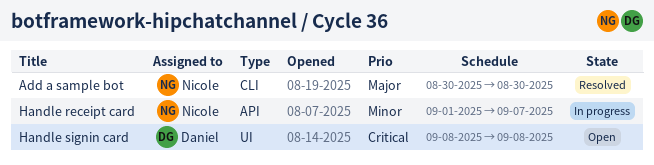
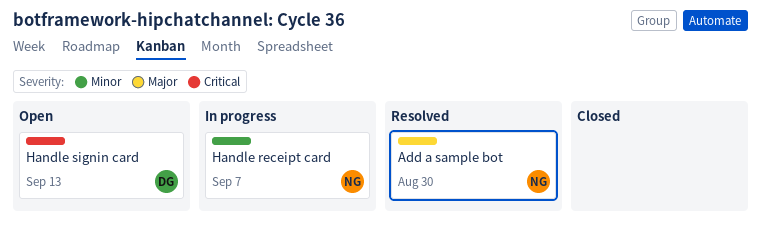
Handle signin card, due: Sep 8 -> Sep 13

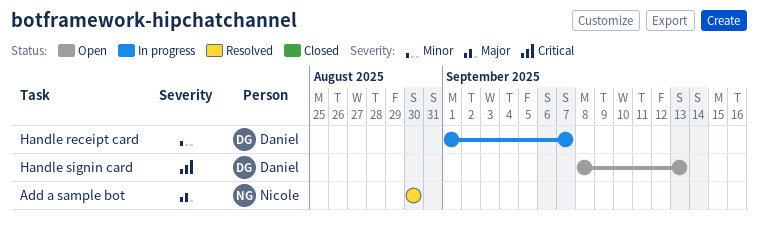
Handle receipt card, owner: Nicole -> Daniel

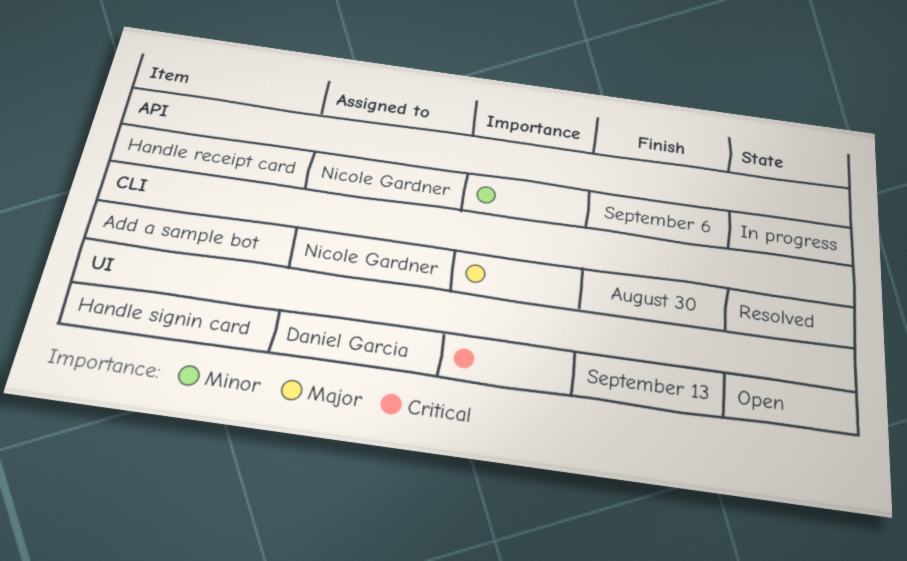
Handle receipt card, owner: Daniel Garcia -> Nicole Gardner
Handle receipt card, due: Sep 7 -> Sep 6

